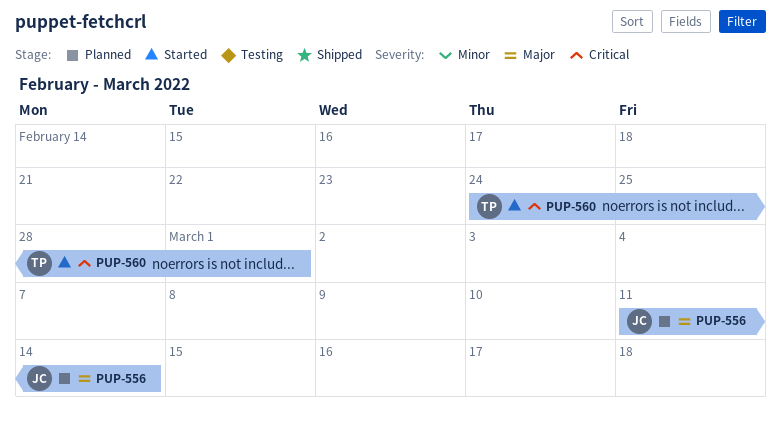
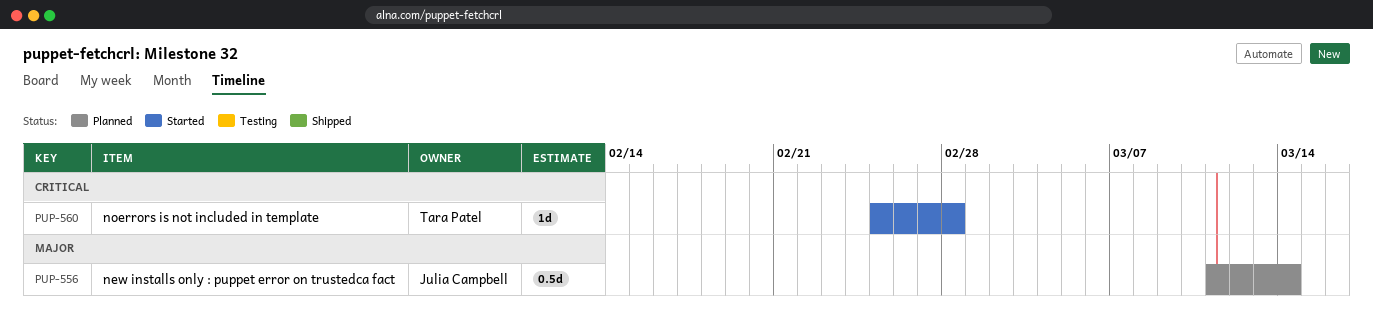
PUP-560, start: Feb 24 -> Feb 25
PUP-560, due: Mar 1 -> Feb 28

